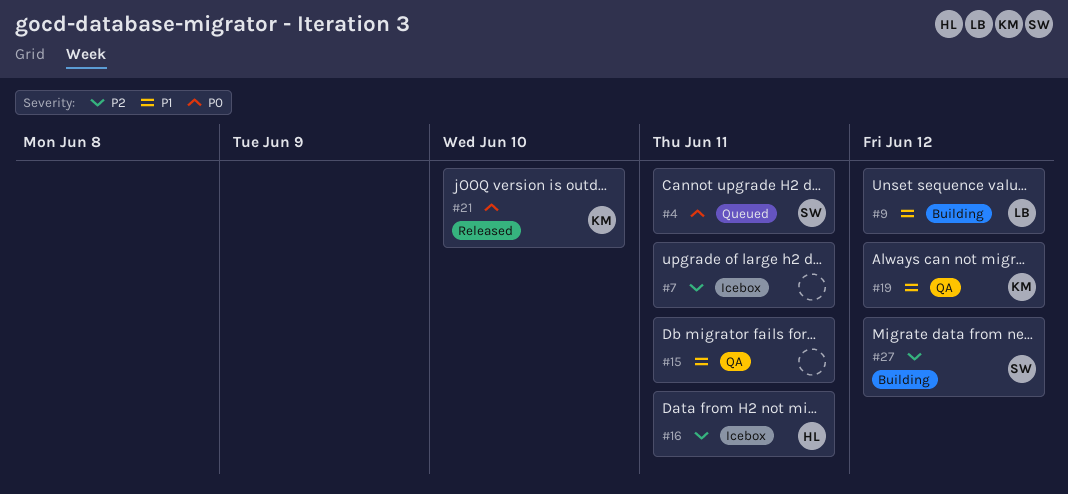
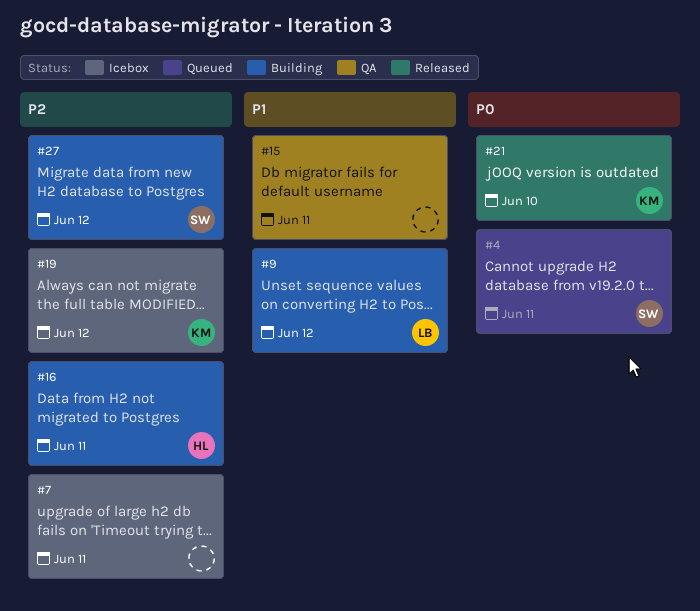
#16, status: Icebox -> Building
#19, status: QA -> Icebox
#19, priority: P1 -> P2

